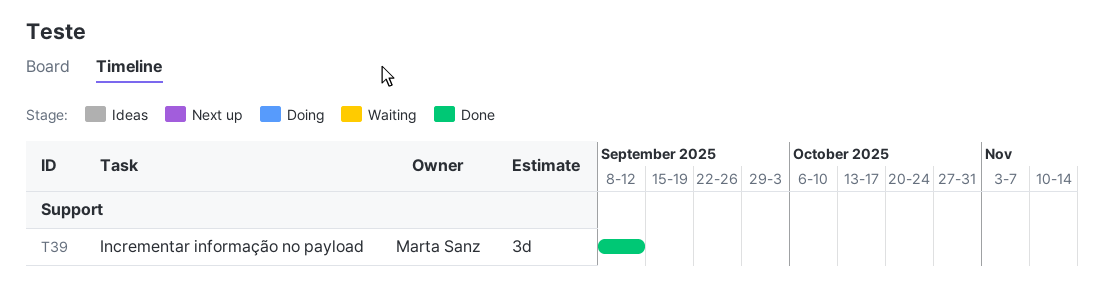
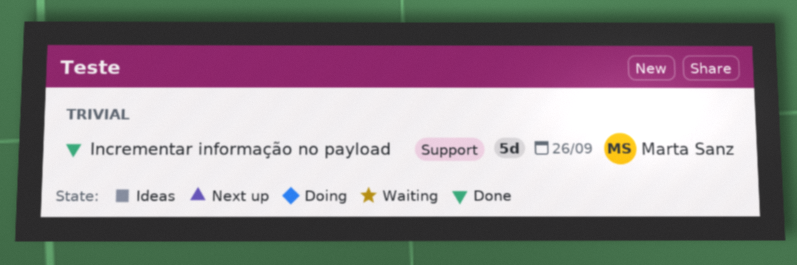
Incrementar informação no payload, estimate: 3d -> 5d
Incrementar informação no payload, due: Sep 12 -> Sep 26

